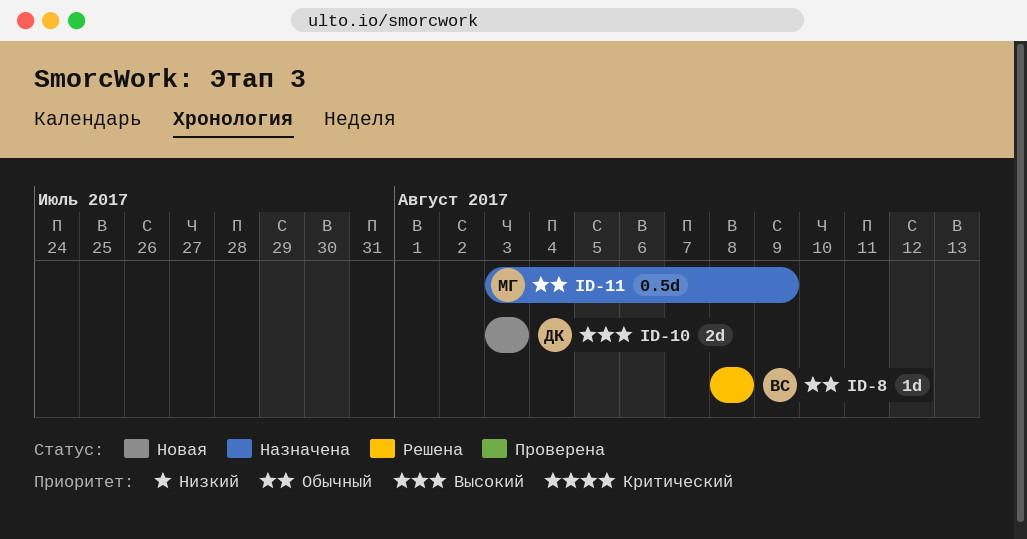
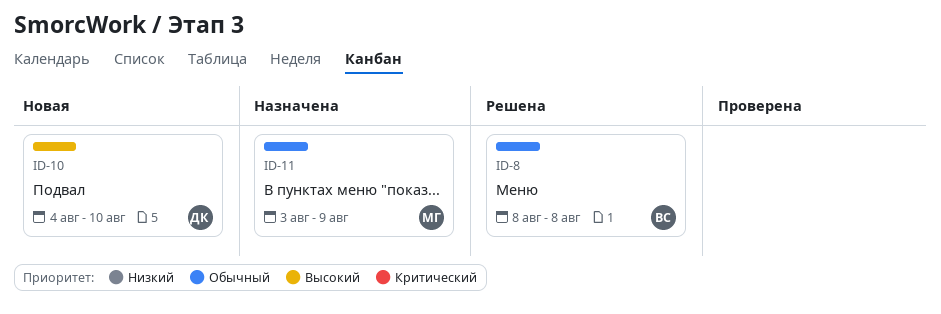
ID-10, start: Aug 3 -> Aug 4
ID-10, due: Aug 3 -> Aug 10

